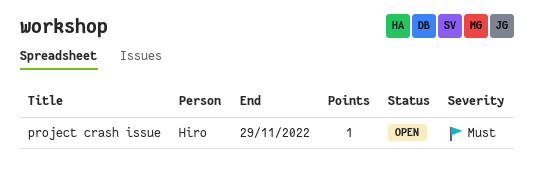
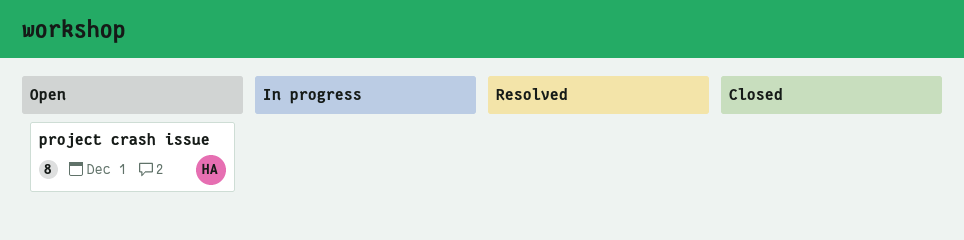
project crash issue, estimate: 1 -> 8
project crash issue, due: Nov 29 -> Dec 1

